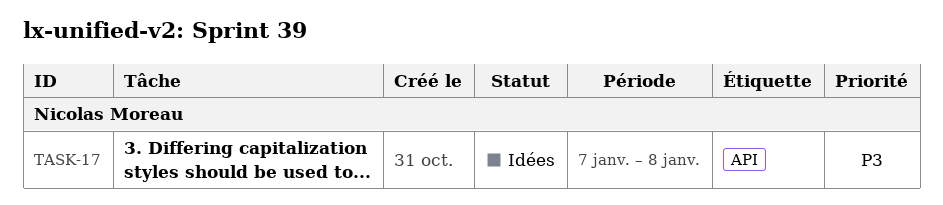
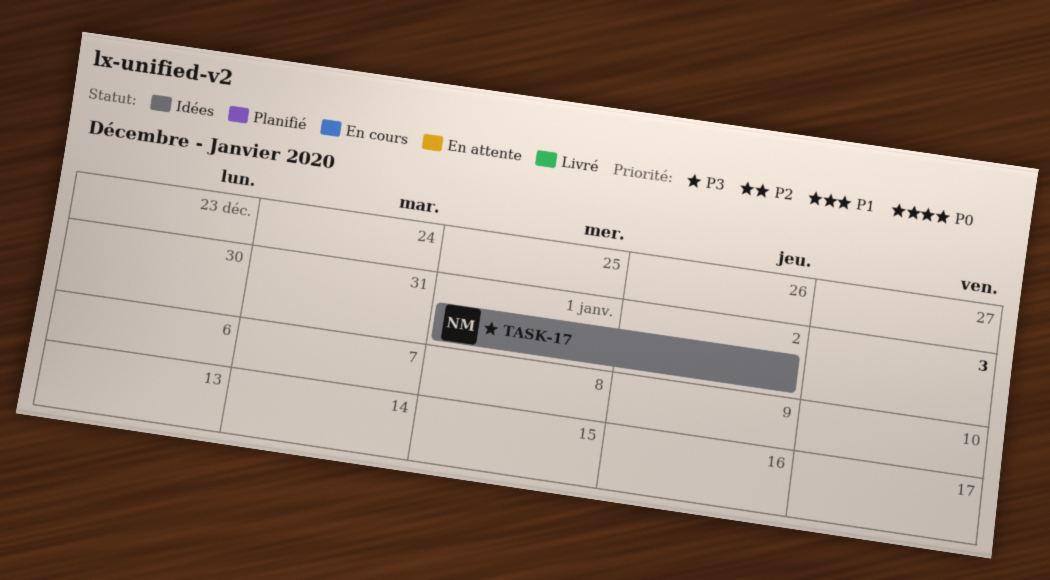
TASK-17, start: Jan 7 -> Jan 1
TASK-17, due: Jan 8 -> Jan 2

